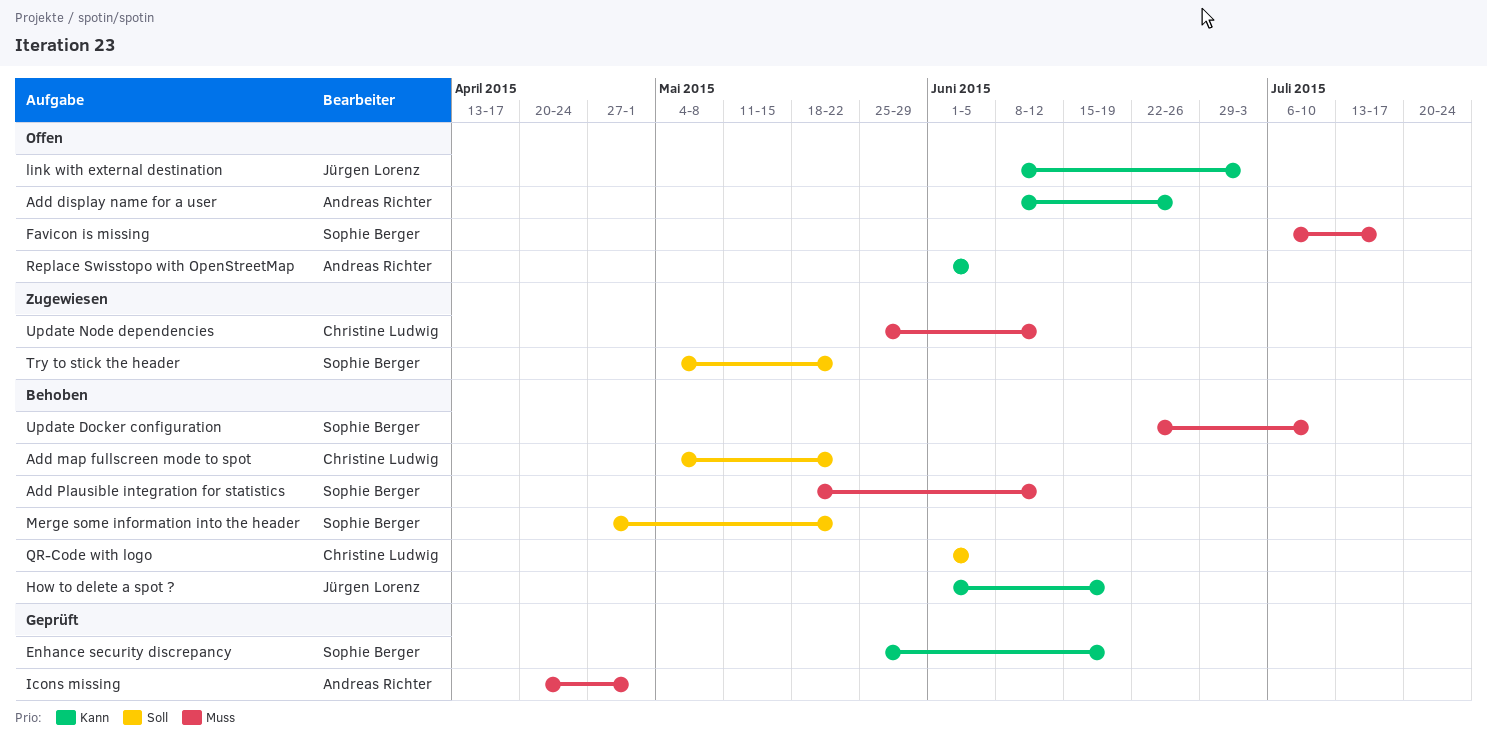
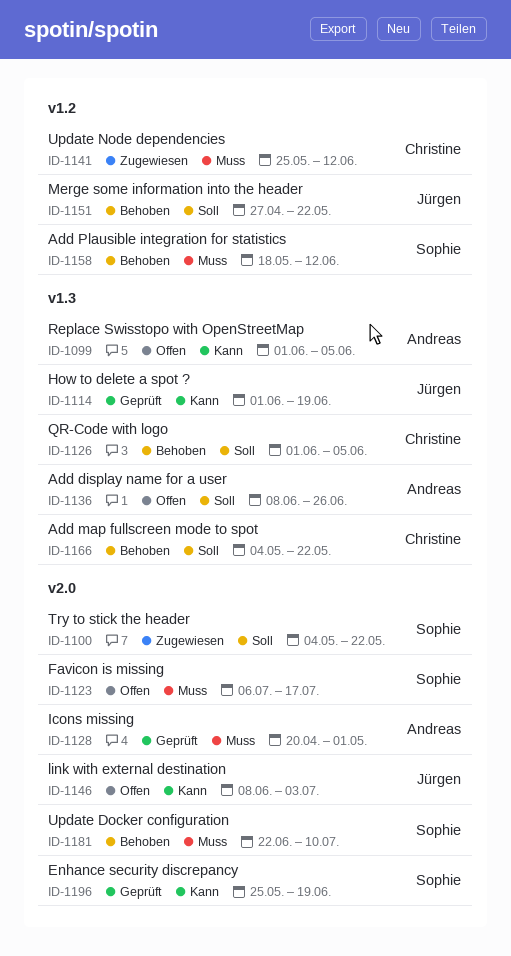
Add display name for a user, priority: Kann -> Soll
How to delete a spot ?, status: Behoben -> Geprüft
Merge some information into the header, owner: Sophie Berger -> Jürgen Lorenz

